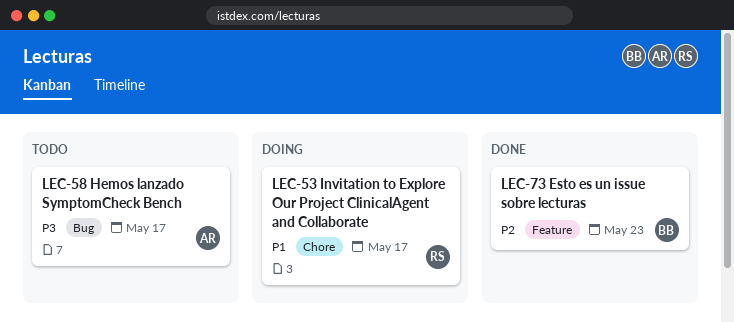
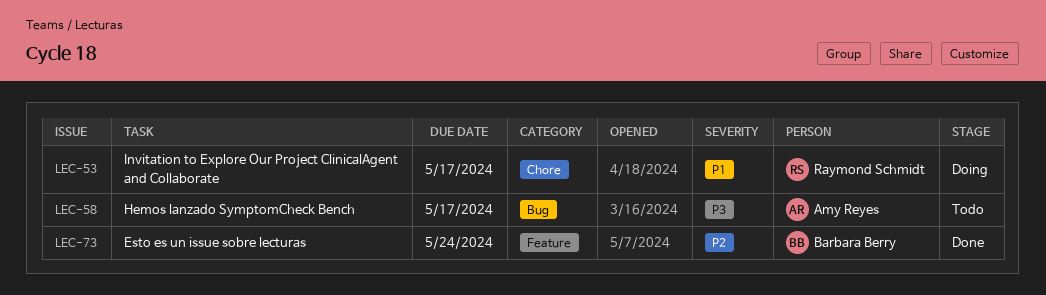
LEC-73, due: May 23 -> May 24

